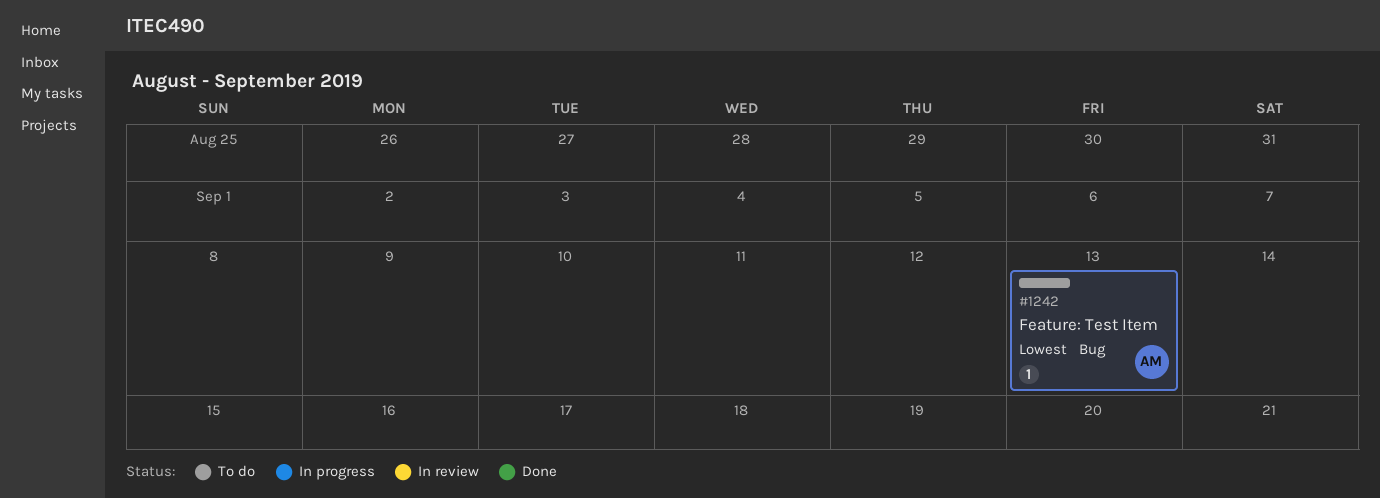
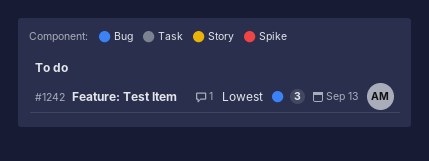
#1242, estimate: 1 -> 3

